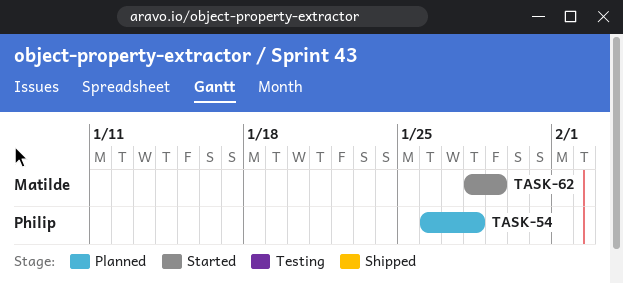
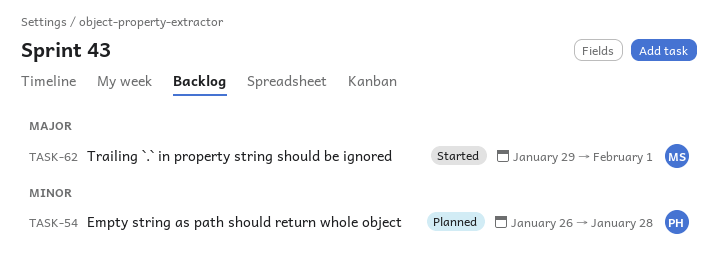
TASK-62, start: Jan 28 -> Jan 29
TASK-62, due: Jan 29 -> Feb 1

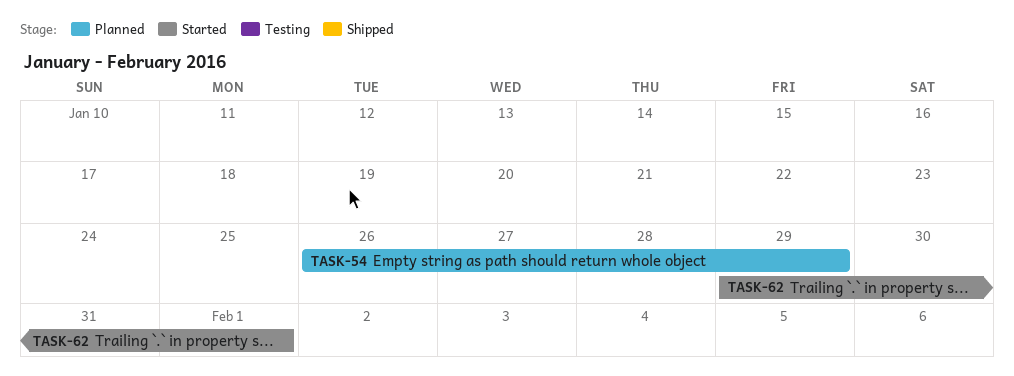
TASK-54, due: Jan 28 -> Jan 29

